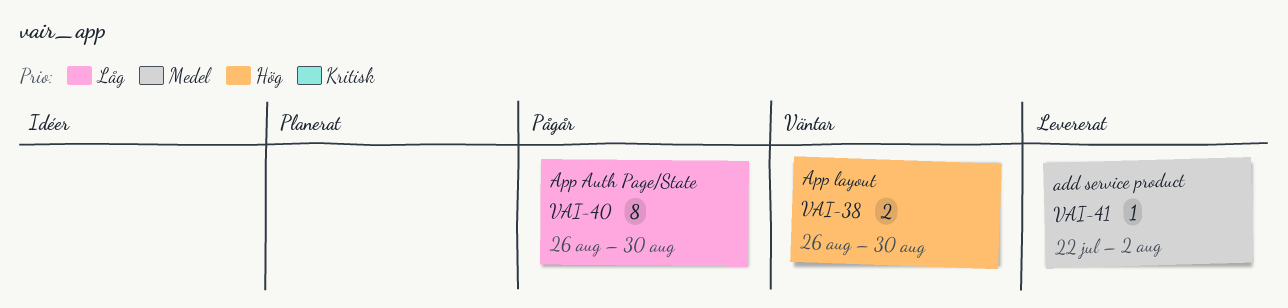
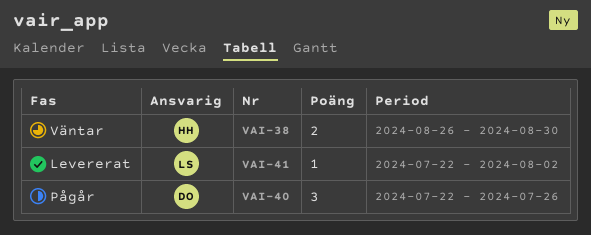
VAI-40, estimate: 8 -> 3
VAI-40, start: Aug 26 -> Jul 22
VAI-40, due: Aug 30 -> Jul 26

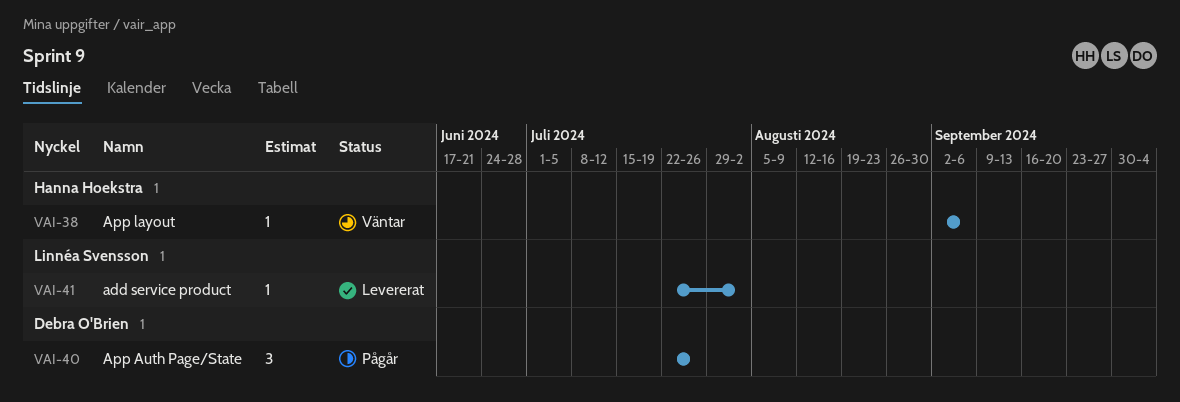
VAI-38, estimate: 2 -> 1
VAI-38, start: Aug 26 -> Sep 2
VAI-38, due: Aug 30 -> Sep 6

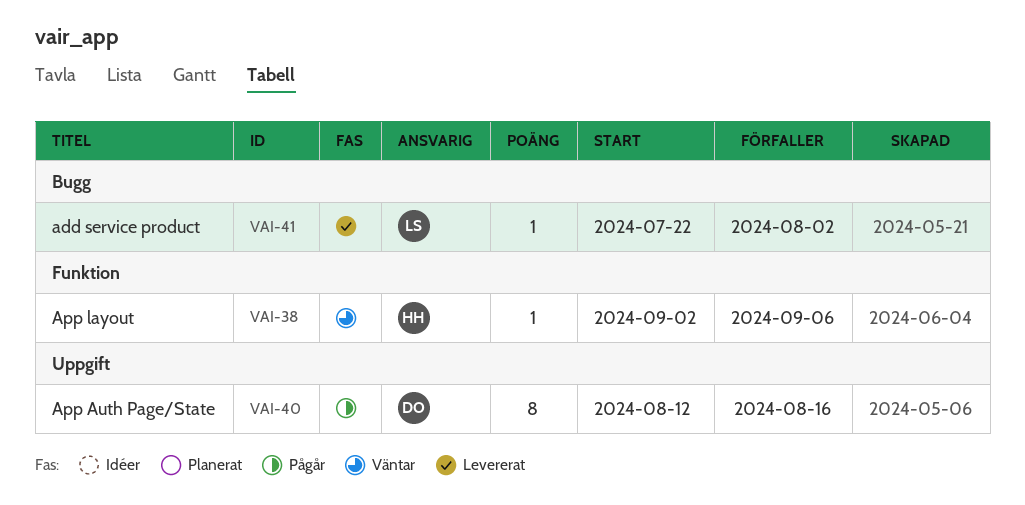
VAI-40, estimate: 3 -> 8
VAI-40, start: Jul 22 -> Aug 12
VAI-40, due: Jul 26 -> Aug 16

